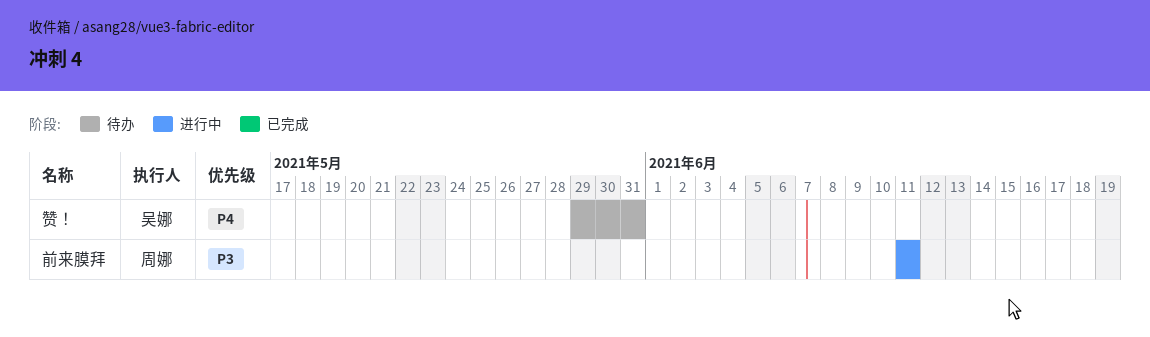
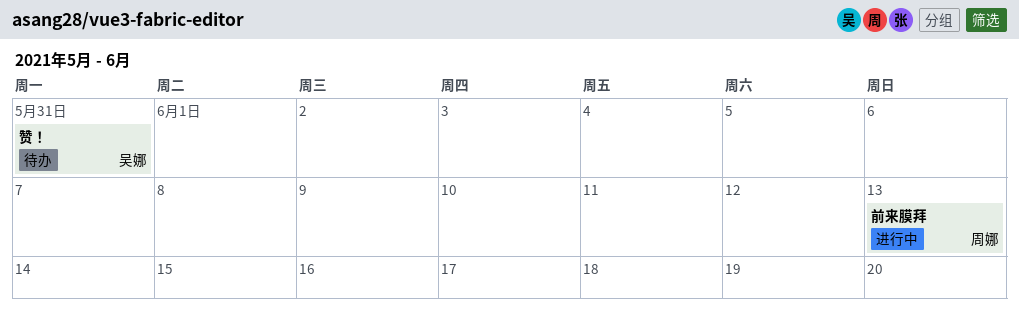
前来膜拜, due: Jun 11 -> Jun 13

